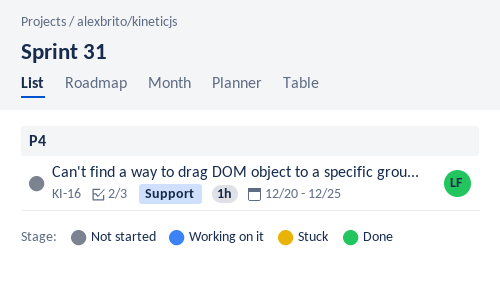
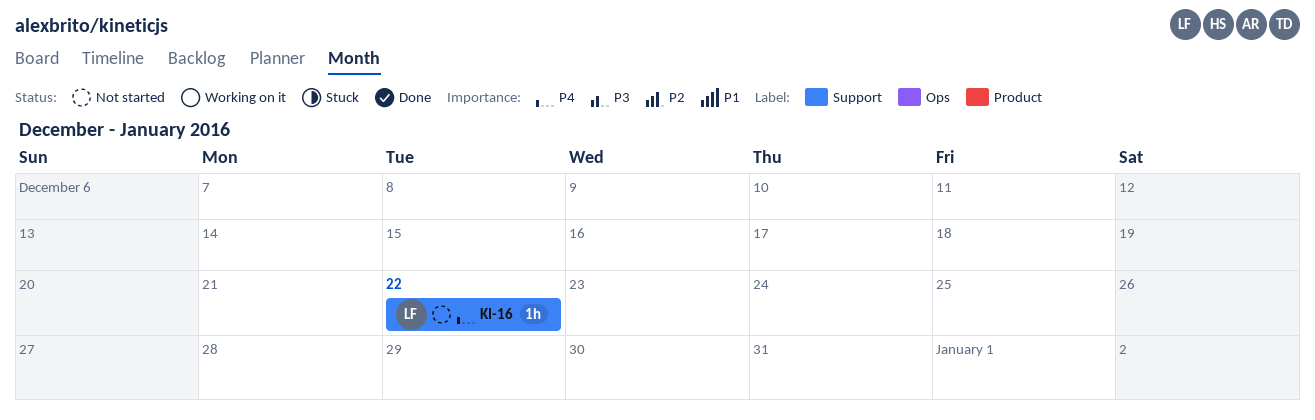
KI-16, start: Dec 20 -> Dec 22
KI-16, due: Dec 25 -> Dec 22

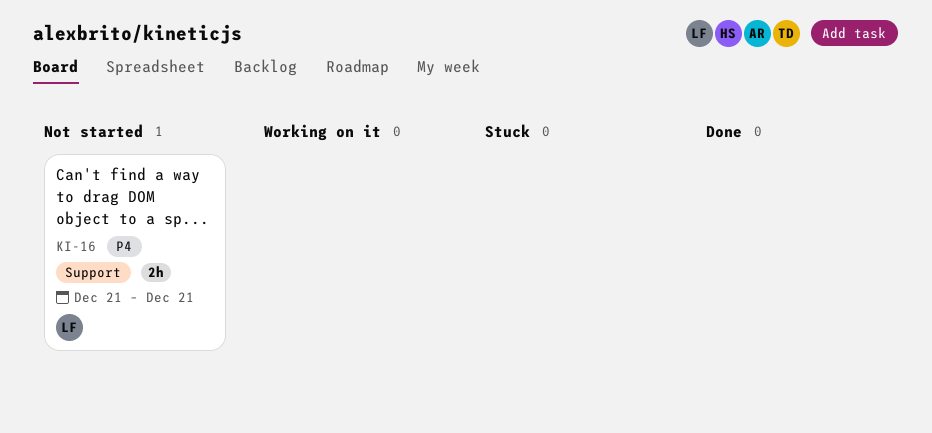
KI-16, estimate: 1h -> 2h
KI-16, start: Dec 22 -> Dec 21
KI-16, due: Dec 22 -> Dec 21

